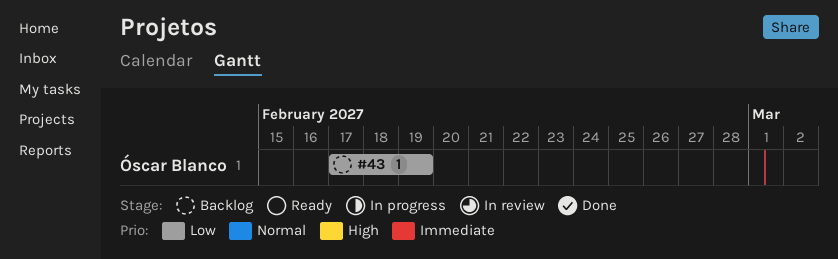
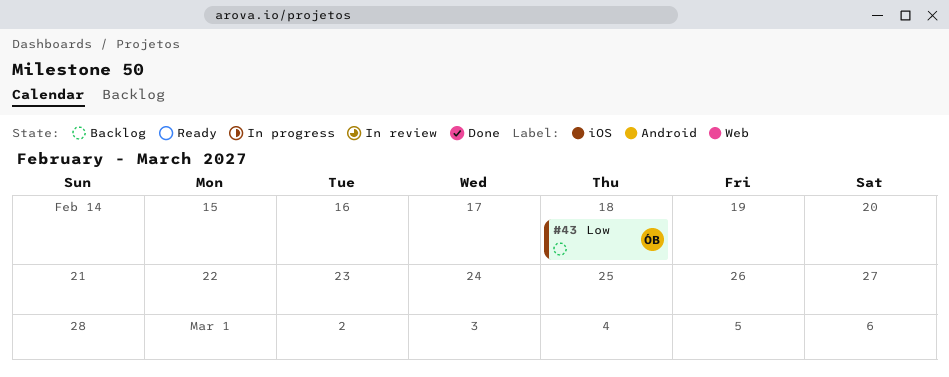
#43, due: Feb 19 -> Feb 18

